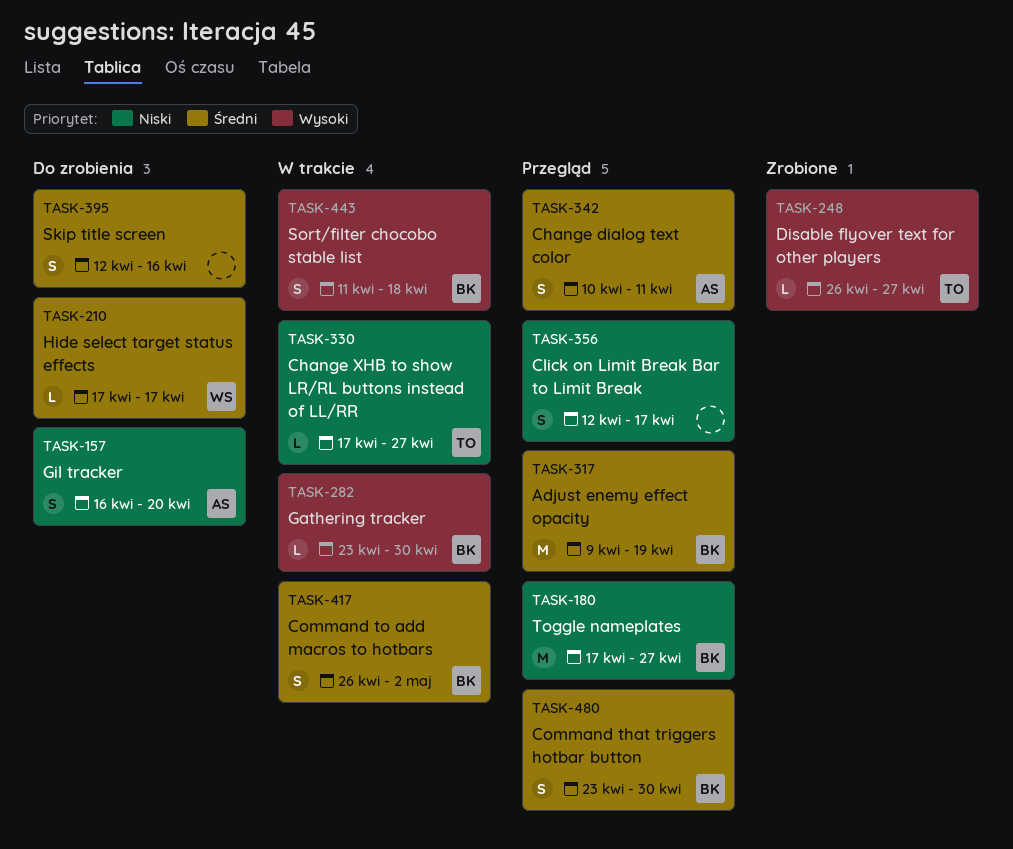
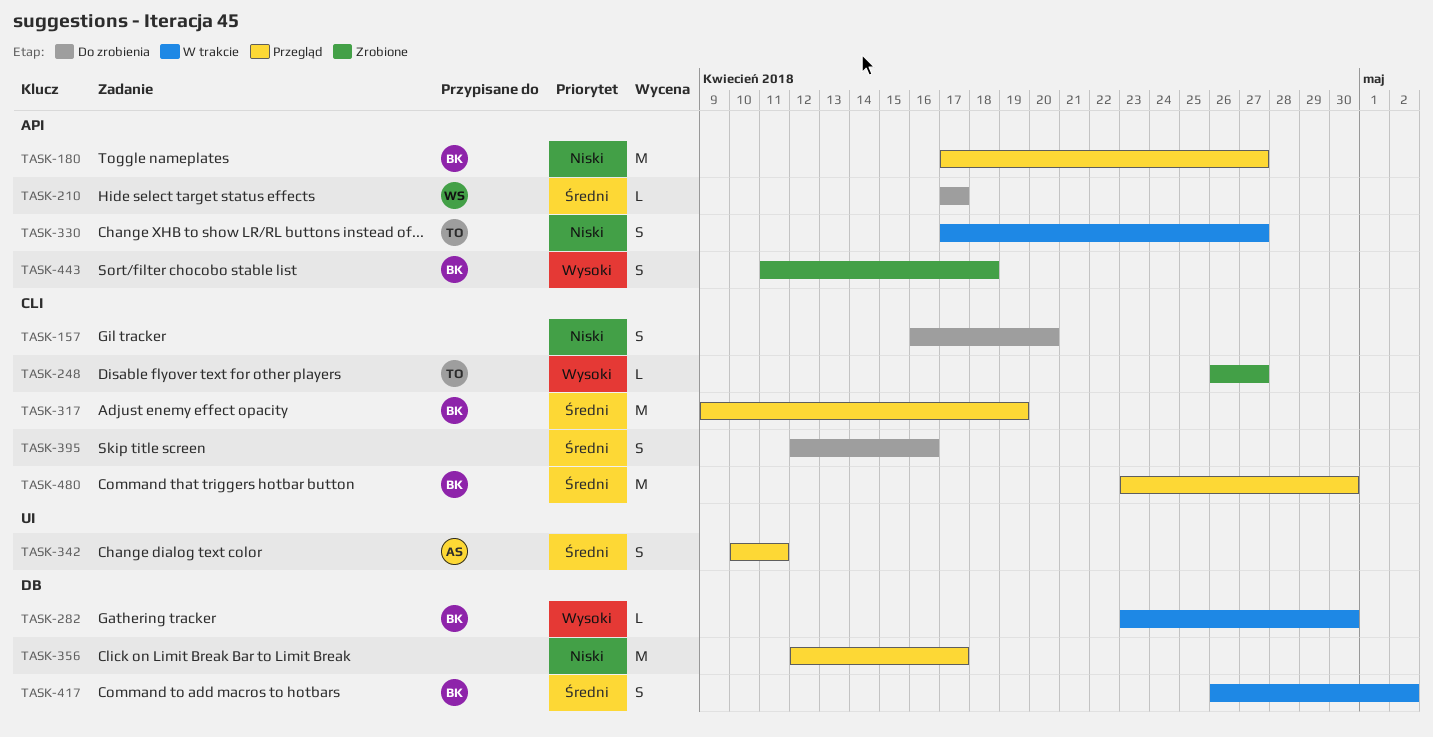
TASK-157, owner: AS -> none
TASK-330, estimate: L -> S
TASK-356, estimate: S -> M
TASK-443, status: W trakcie -> Zrobione
TASK-480, estimate: S -> M

